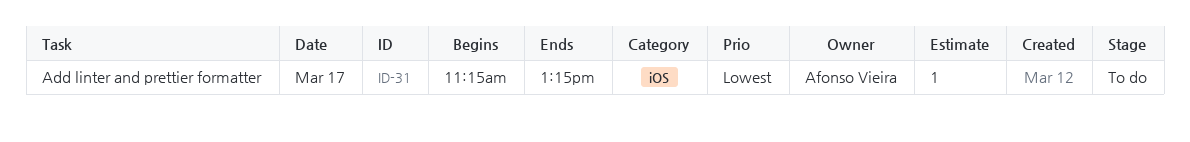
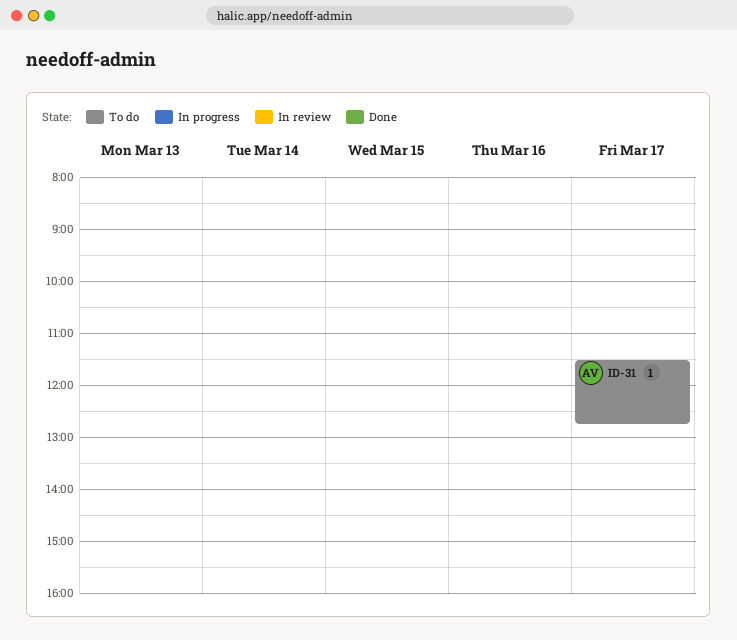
ID-31, begins: 11:15 -> 11:30
ID-31, ends: 13:15 -> 12:45

